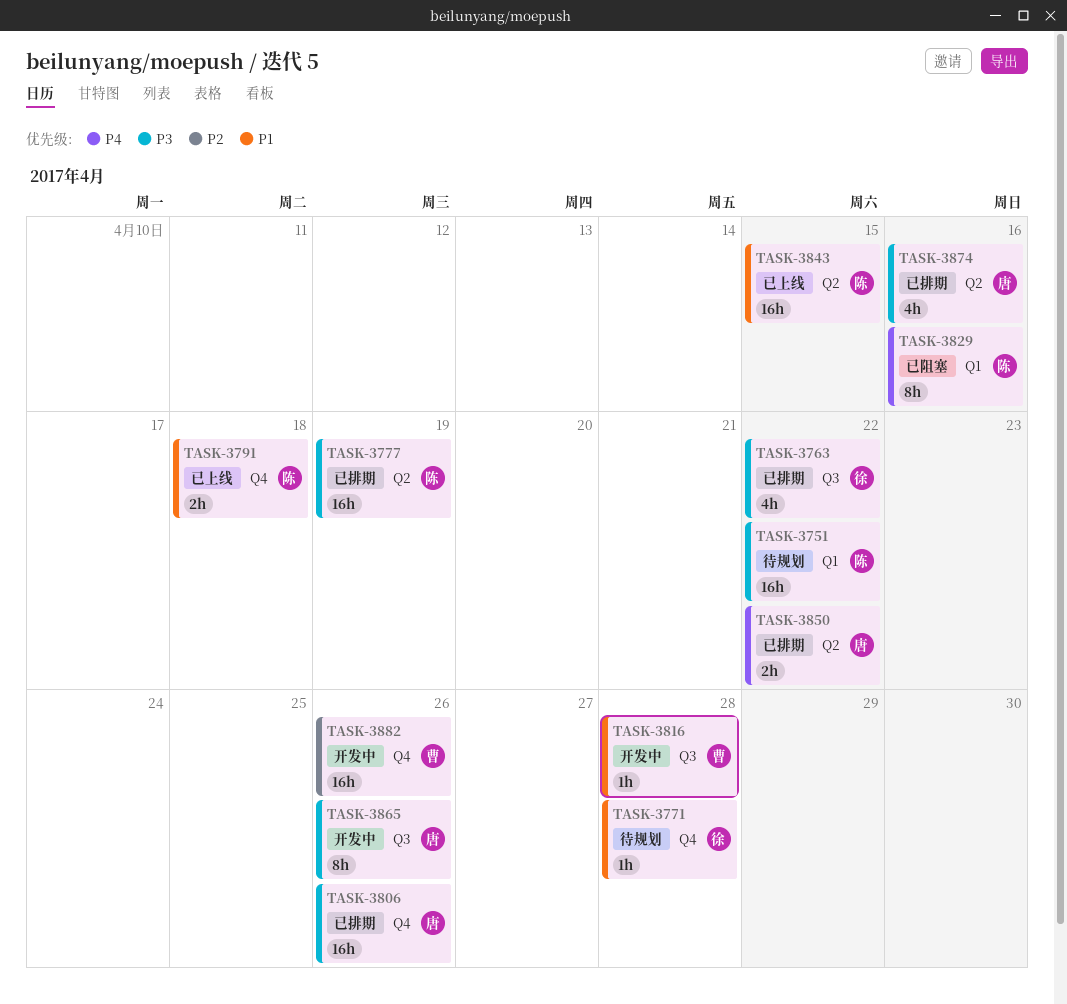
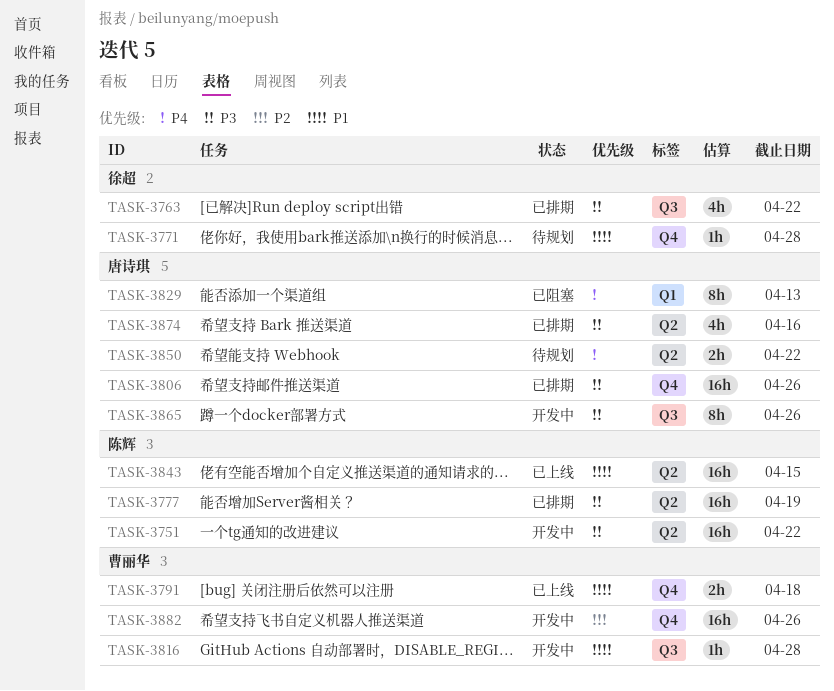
TASK-3751, status: 待规划 -> 开发中
TASK-3751, label: Q1 -> Q2
TASK-3791, owner: 陈辉 -> 曹丽华
TASK-3829, owner: 陈辉 -> 唐诗琪
TASK-3829, due: Apr 16 -> Apr 13
TASK-3850, status: 已排期 -> 待规划

